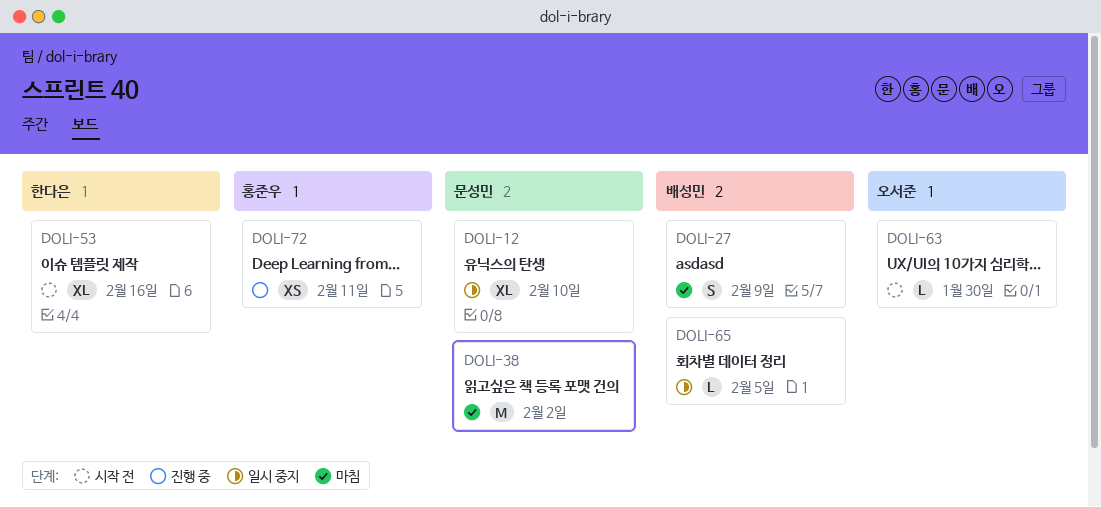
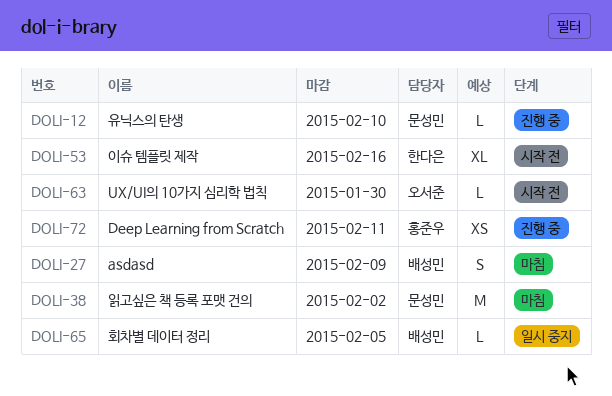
DOLI-12, status: 일시 중지 -> 진행 중
DOLI-12, estimate: XL -> L

